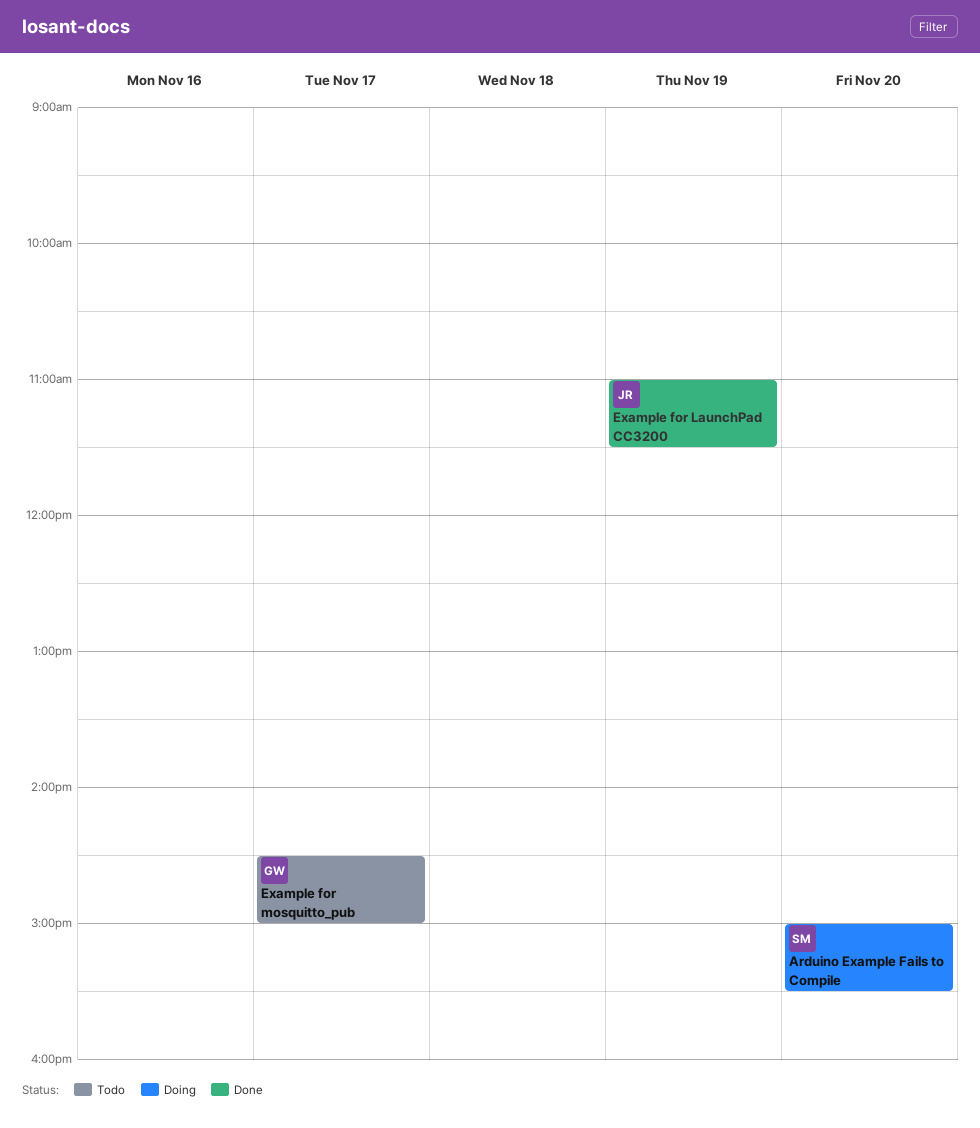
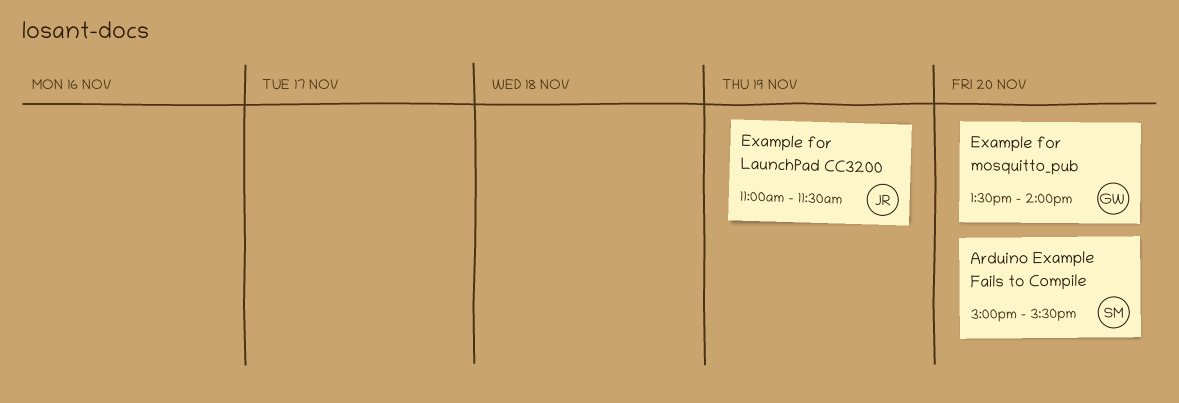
Example for mosquitto_pub, day: Nov 17 -> Nov 20
Example for mosquitto_pub, begins: 14:30 -> 13:30
Example for mosquitto_pub, ends: 15:00 -> 14:00

